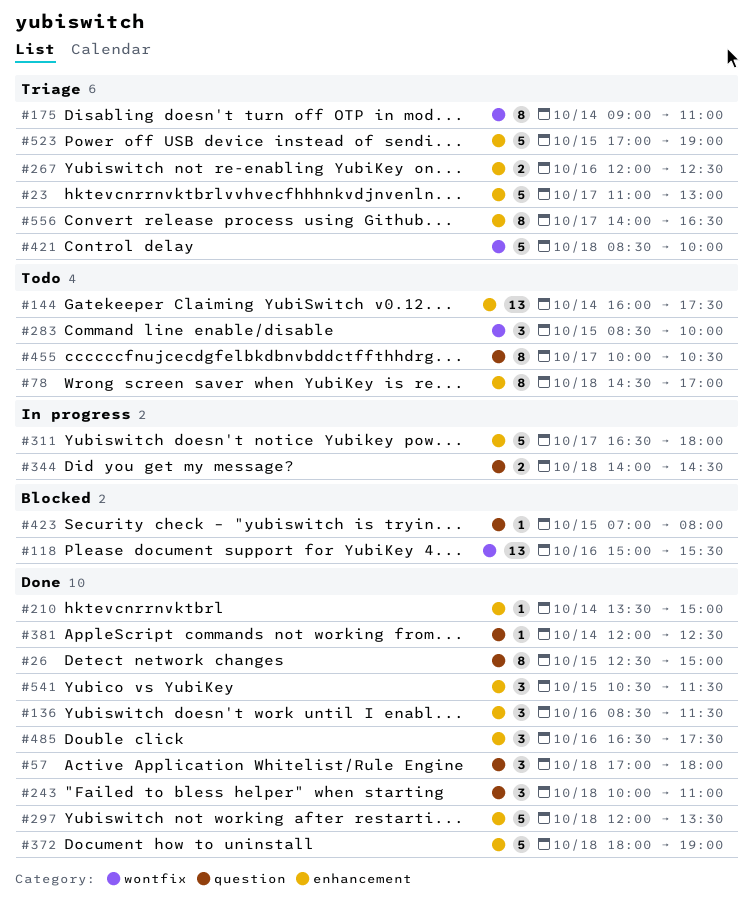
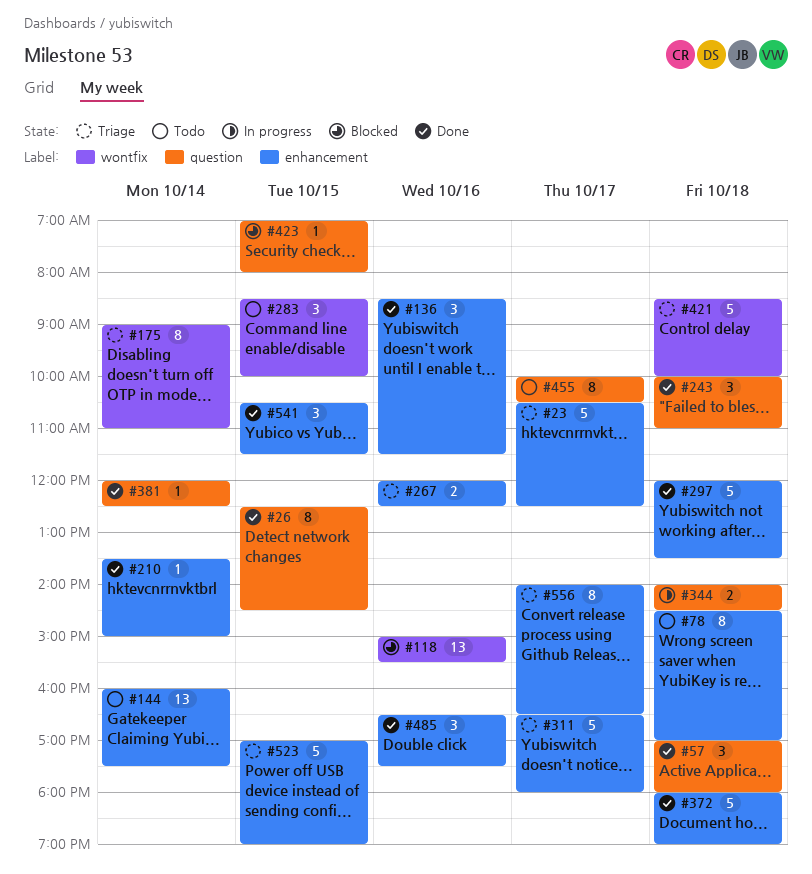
#23, begins: 11:00 -> 10:30
#23, ends: 13:00 -> 12:30
#26, ends: 15:00 -> 14:30
#311, status: In progress -> Triage

